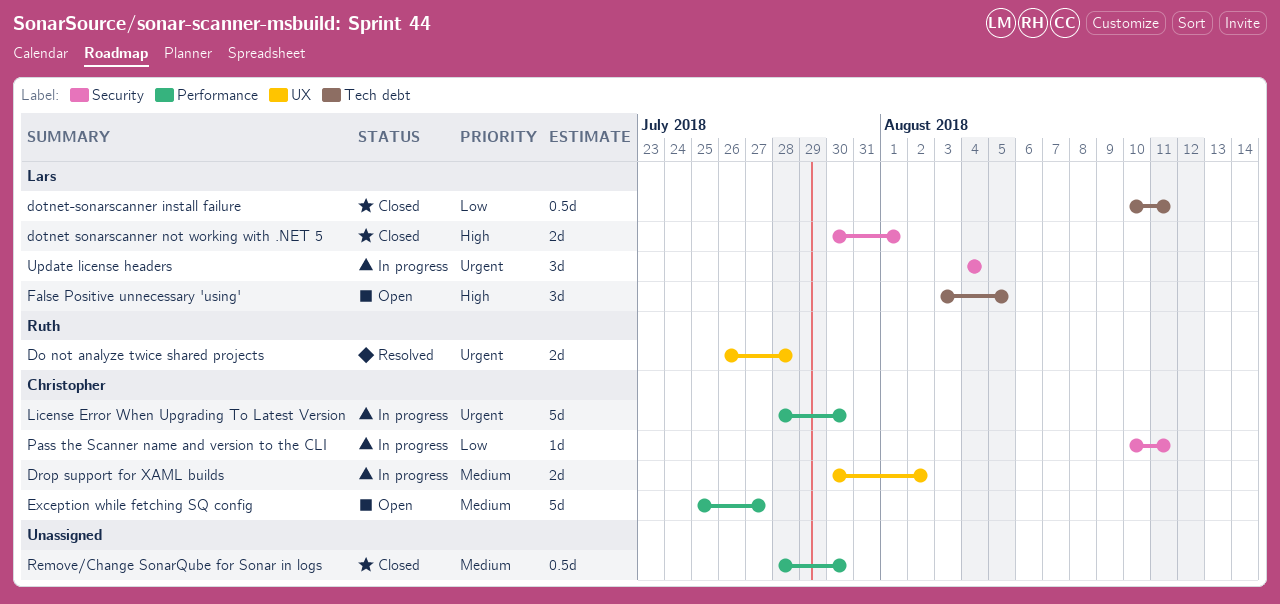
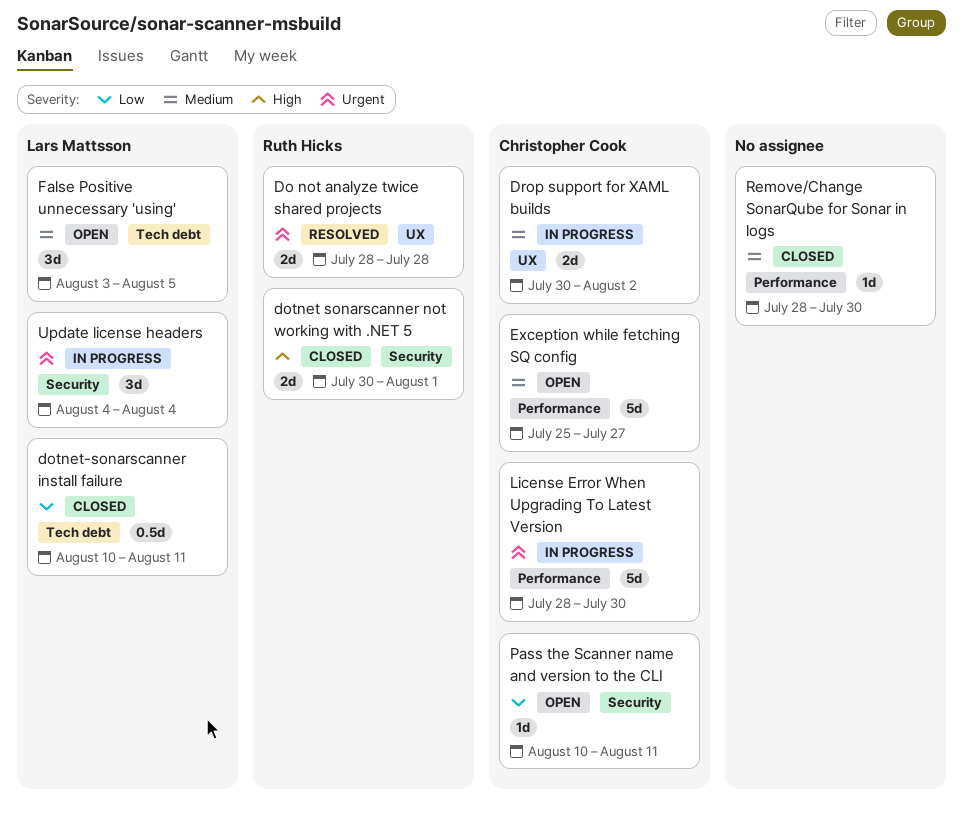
Do not analyze twice shared projects, start: Jul 26 -> Jul 28
dotnet sonarscanner not working with .NET 5, owner: Lars Mattsson -> Ruth Hicks
False Positive unnecessary 'using', priority: High -> Medium
Pass the Scanner name and version to the CLI, status: In progress -> Open
Remove/Change SonarQube for Sonar in logs, estimate: 0.5d -> 1d

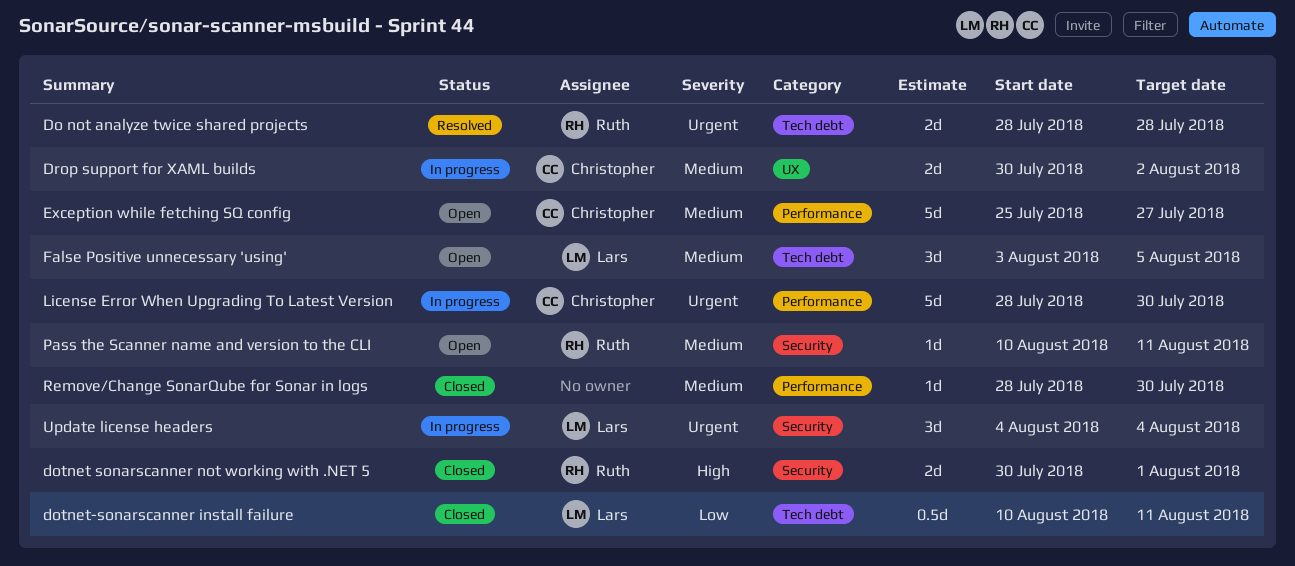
Do not analyze twice shared projects, label: UX -> Tech debt
Pass the Scanner name and version to the CLI, owner: Christopher Cook -> Ruth Hicks
Pass the Scanner name and version to the CLI, priority: Low -> Medium

